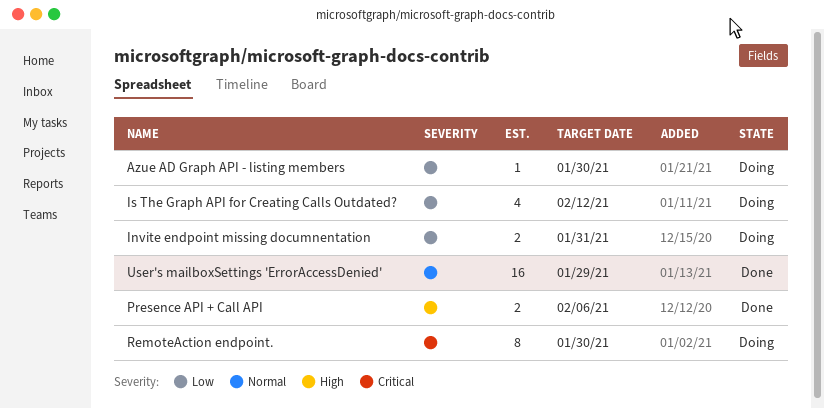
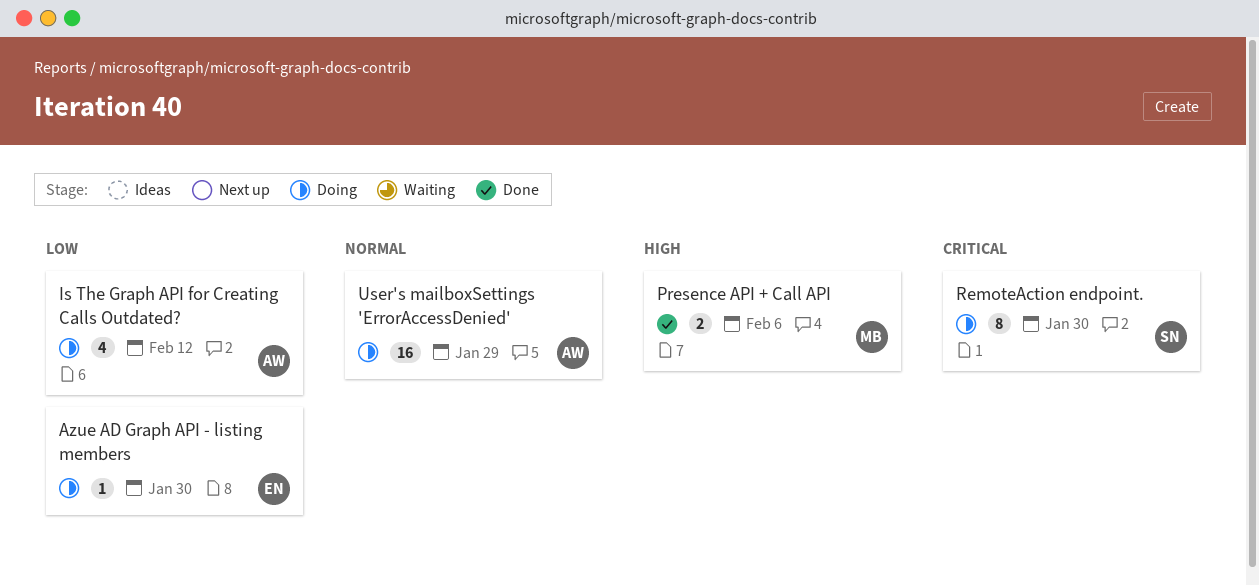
Invite endpoint missing documnentation: present -> none
User's mailboxSettings 'ErrorAccessDenied', status: Done -> Doing

